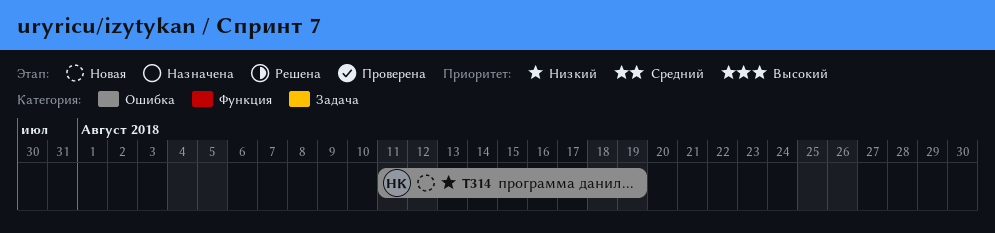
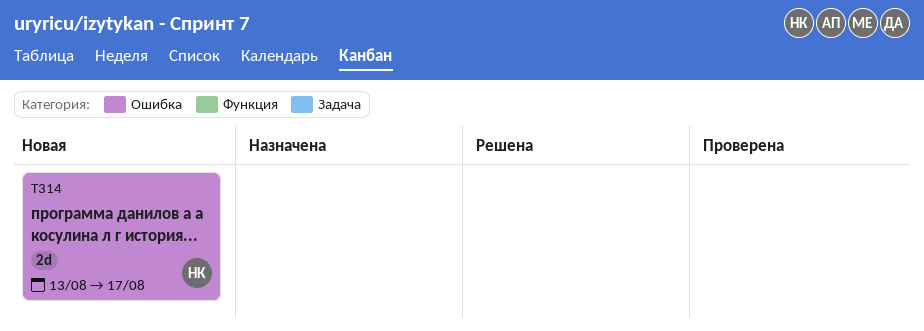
T314, start: Aug 11 -> Aug 13
T314, due: Aug 19 -> Aug 17

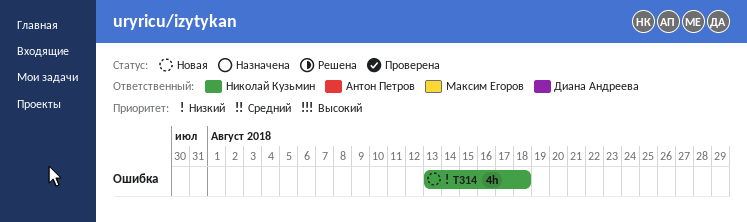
T314, estimate: 2d -> 4h
T314, due: Aug 17 -> Aug 18

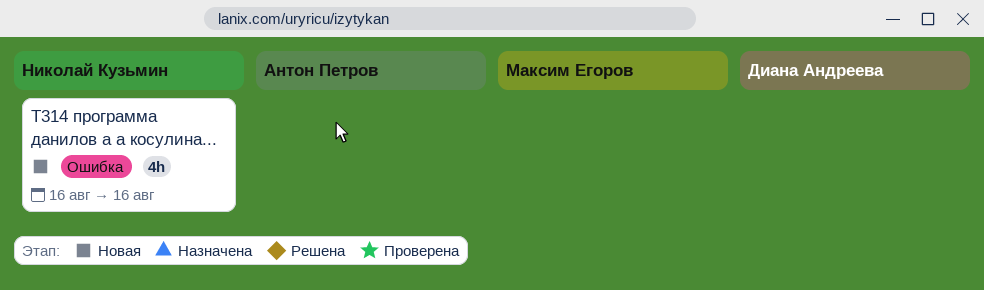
T314, start: Aug 13 -> Aug 16
T314, due: Aug 18 -> Aug 16

